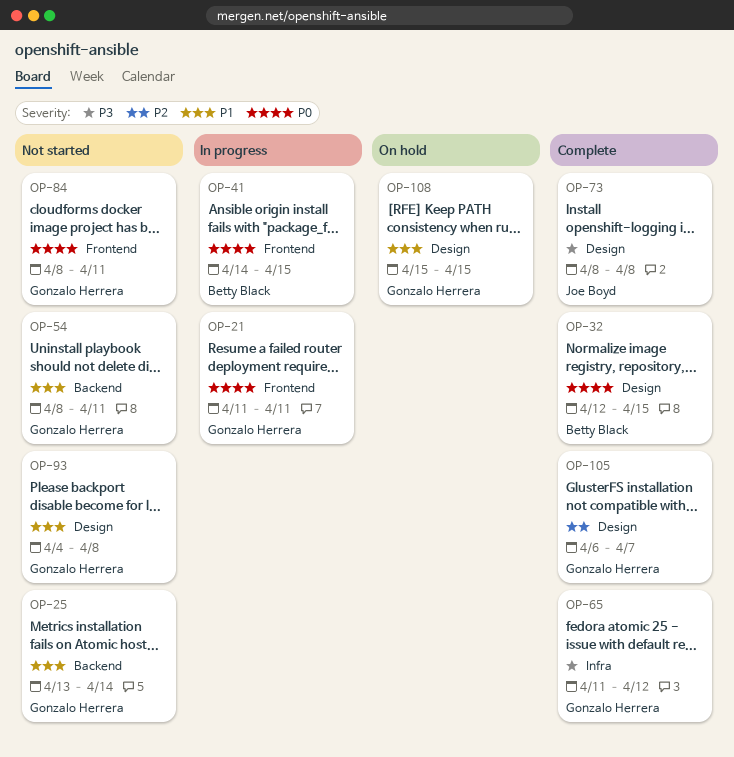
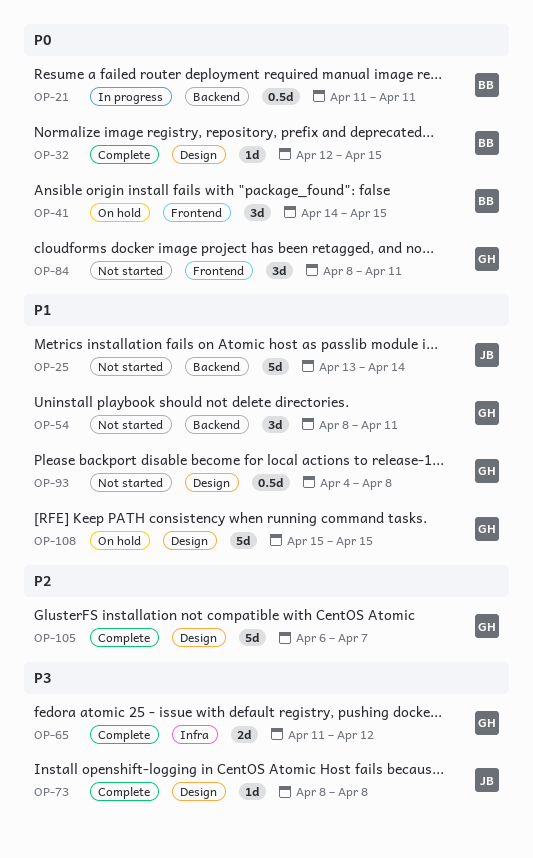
OP-21, owner: Gonzalo Herrera -> Betty Black
OP-21, label: Frontend -> Backend
OP-25, owner: Gonzalo Herrera -> Joe Boyd
OP-41, status: In progress -> On hold

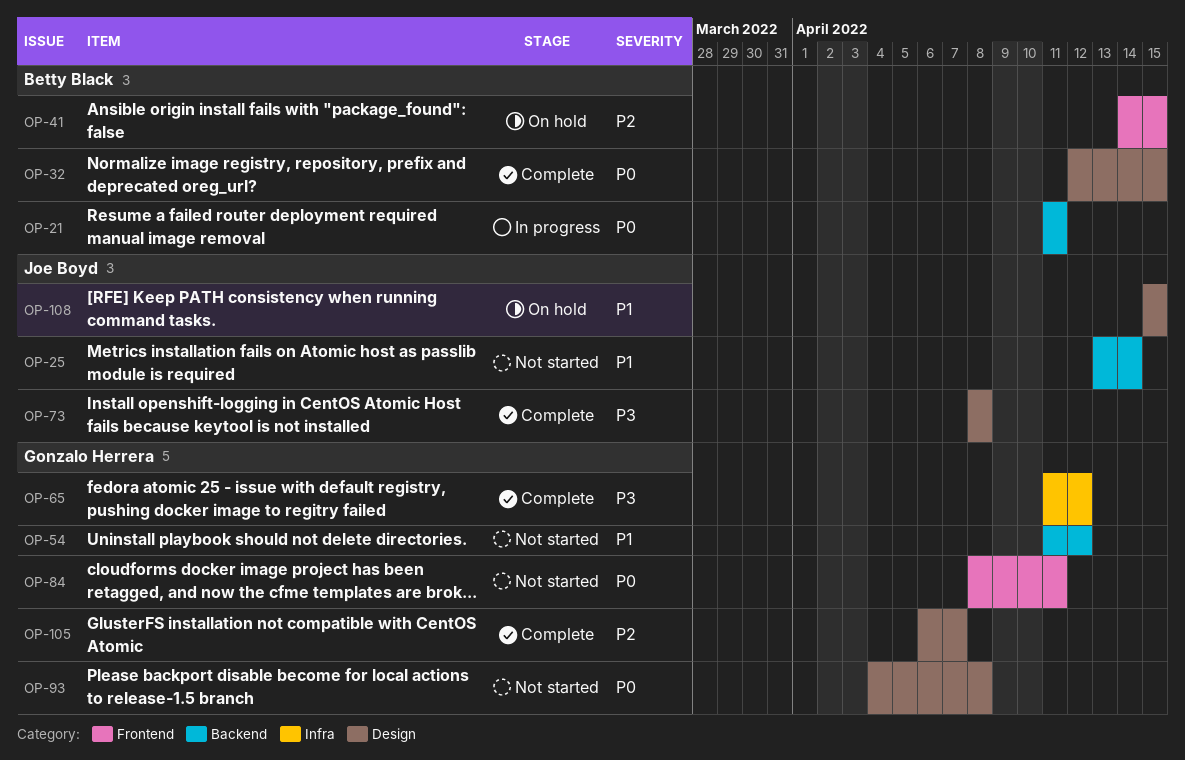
OP-41, priority: P0 -> P2
OP-54, start: Apr 8 -> Apr 11
OP-54, due: Apr 11 -> Apr 12
OP-93, priority: P1 -> P0
OP-108, owner: Gonzalo Herrera -> Joe Boyd

